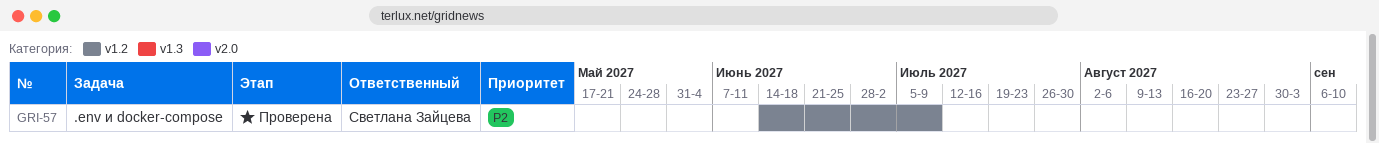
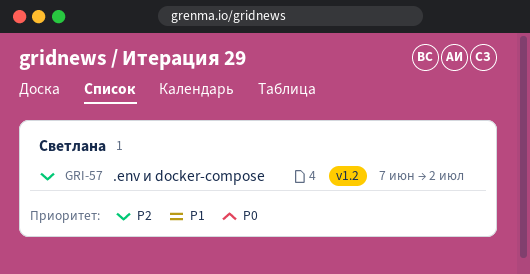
GRI-57, start: Jun 14 -> Jun 7
GRI-57, due: Jul 9 -> Jul 2

